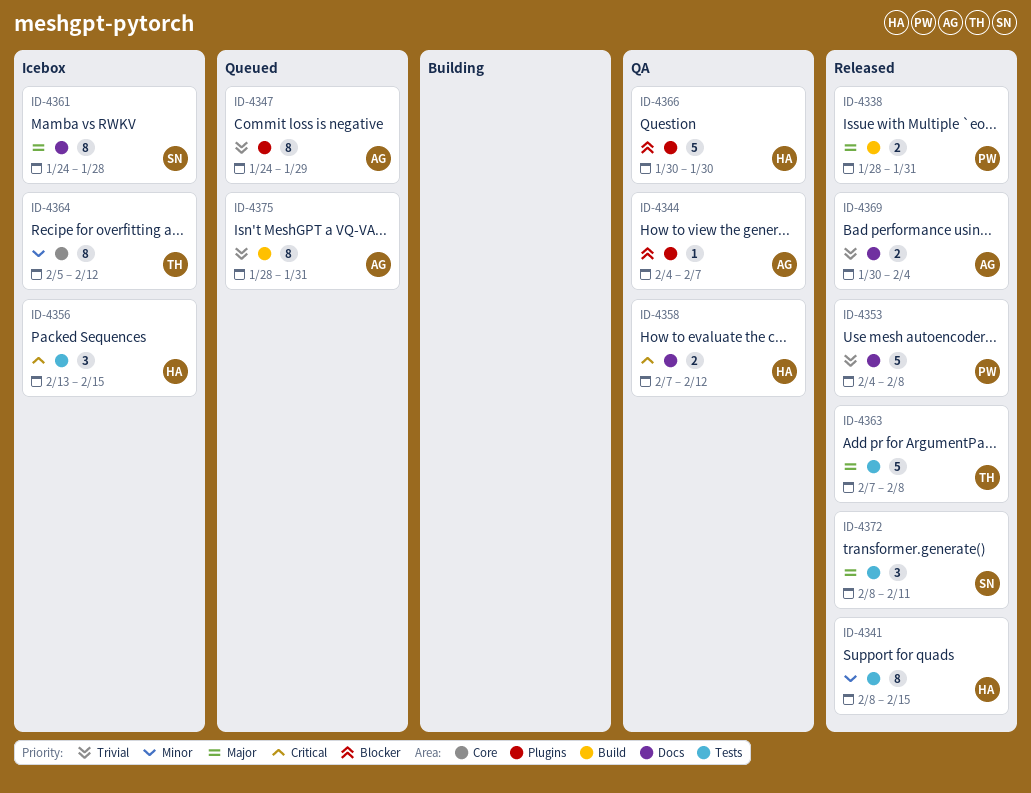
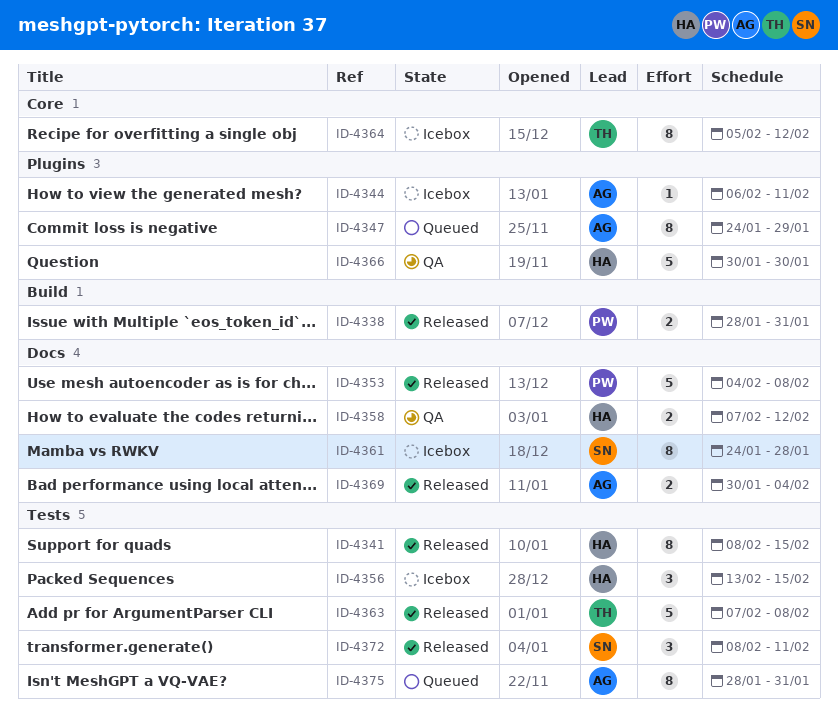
ID-4344, status: QA -> Icebox
ID-4344, start: Feb 4 -> Feb 6
ID-4344, due: Feb 7 -> Feb 11
ID-4375, label: Build -> Tests

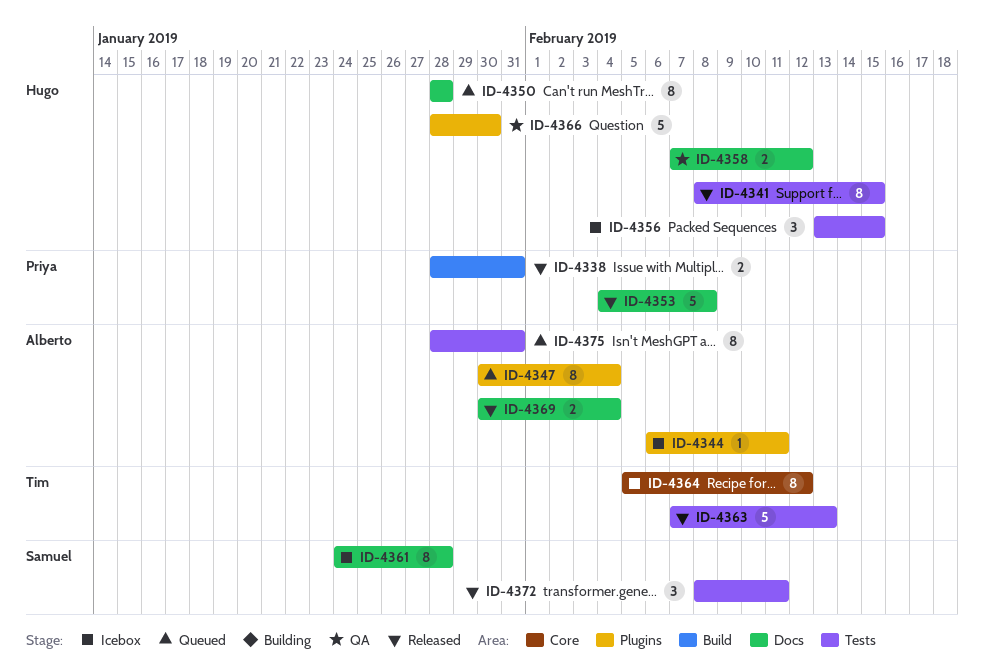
ID-4347, start: Jan 24 -> Jan 30
ID-4347, due: Jan 29 -> Feb 4
ID-4350: none -> present
ID-4363, due: Feb 8 -> Feb 13
ID-4366, start: Jan 30 -> Jan 28

